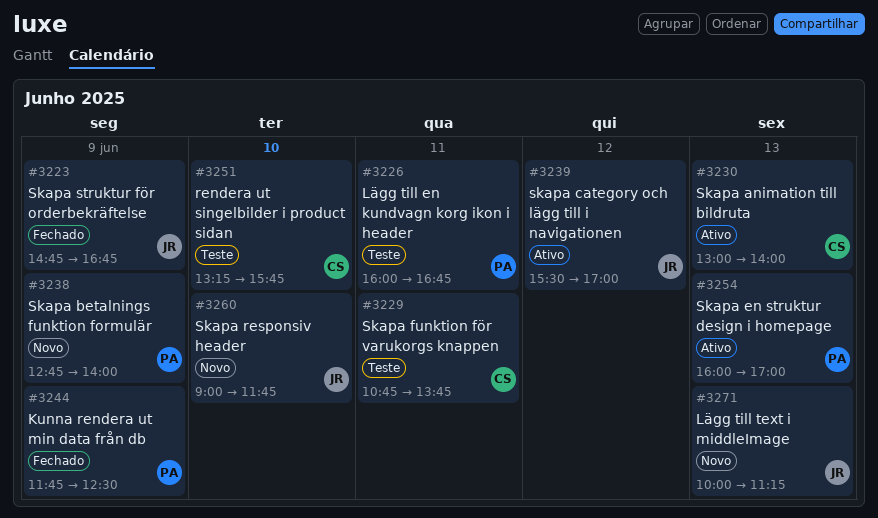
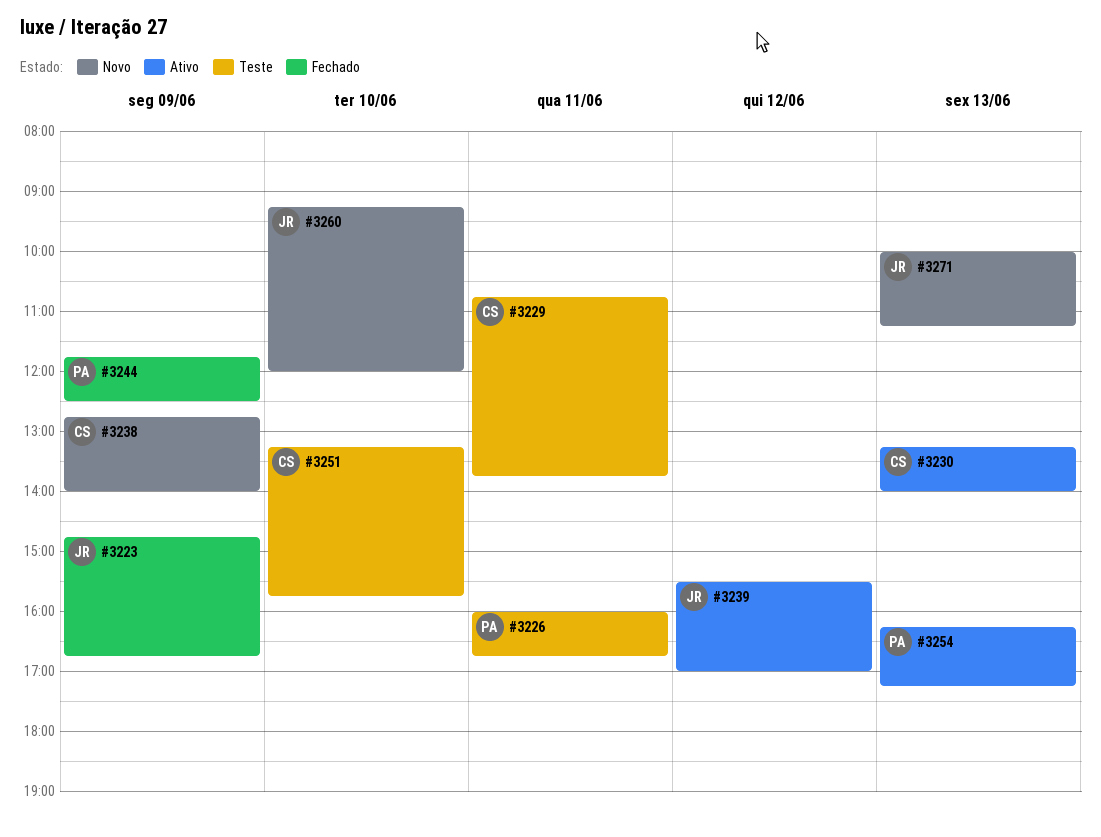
#3230, begins: 13:00 -> 13:15
#3238, owner: PA -> CS
#3254, begins: 16:00 -> 16:15
#3254, ends: 17:00 -> 17:15
#3260, begins: 09:00 -> 09:15
#3260, ends: 11:45 -> 12:00

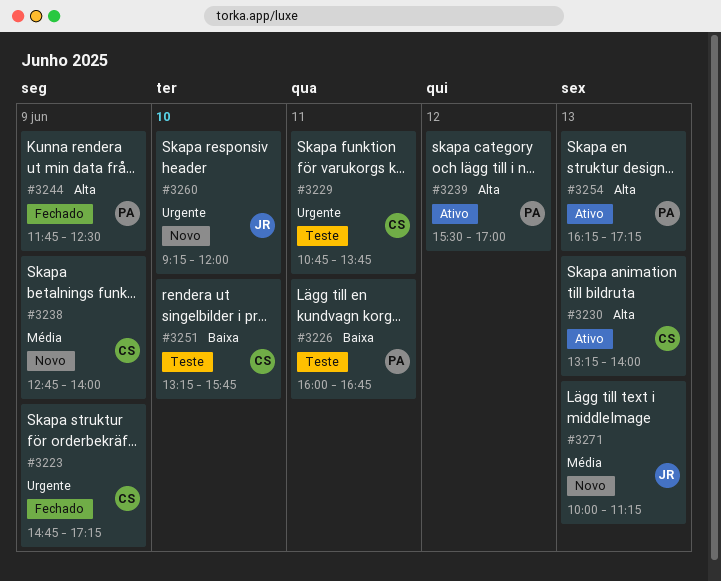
#3223, owner: JR -> CS
#3223, ends: 16:45 -> 17:15
#3239, owner: JR -> PA

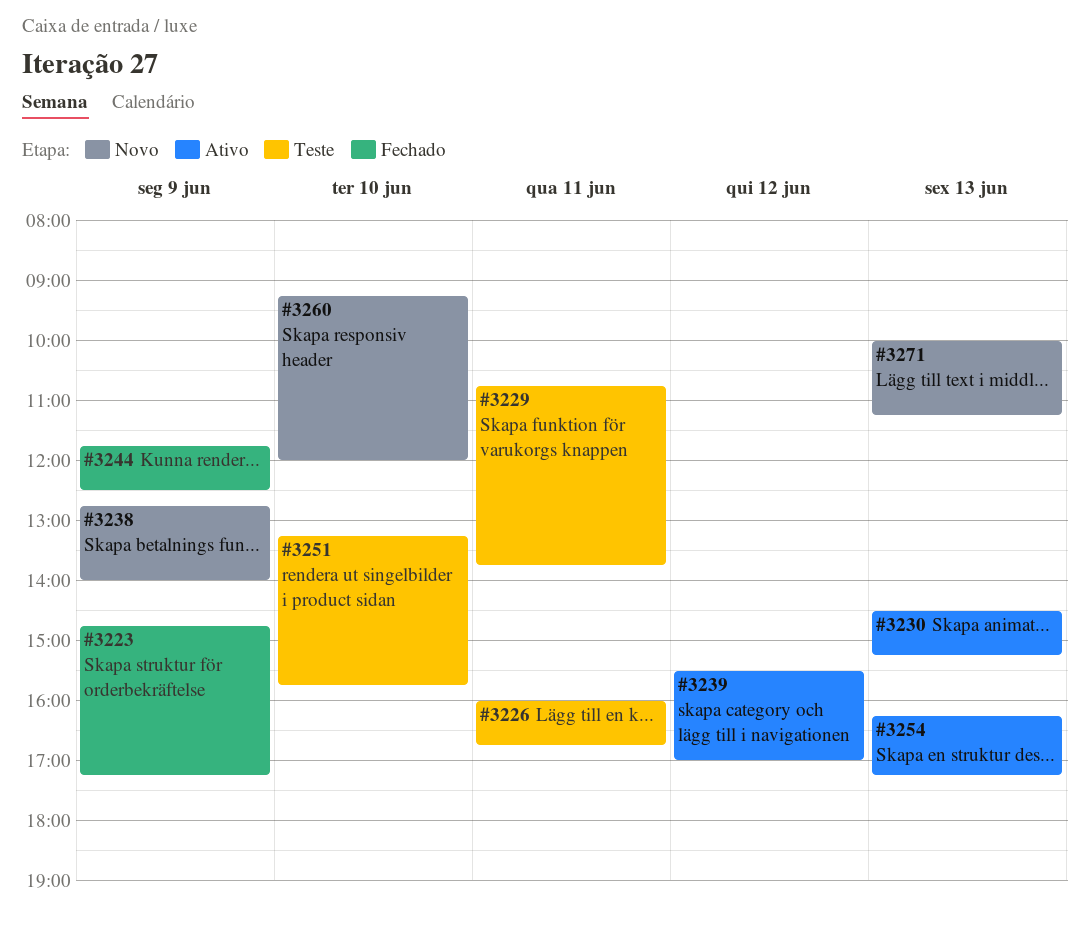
#3230, begins: 13:15 -> 14:30
#3230, ends: 14:00 -> 15:15

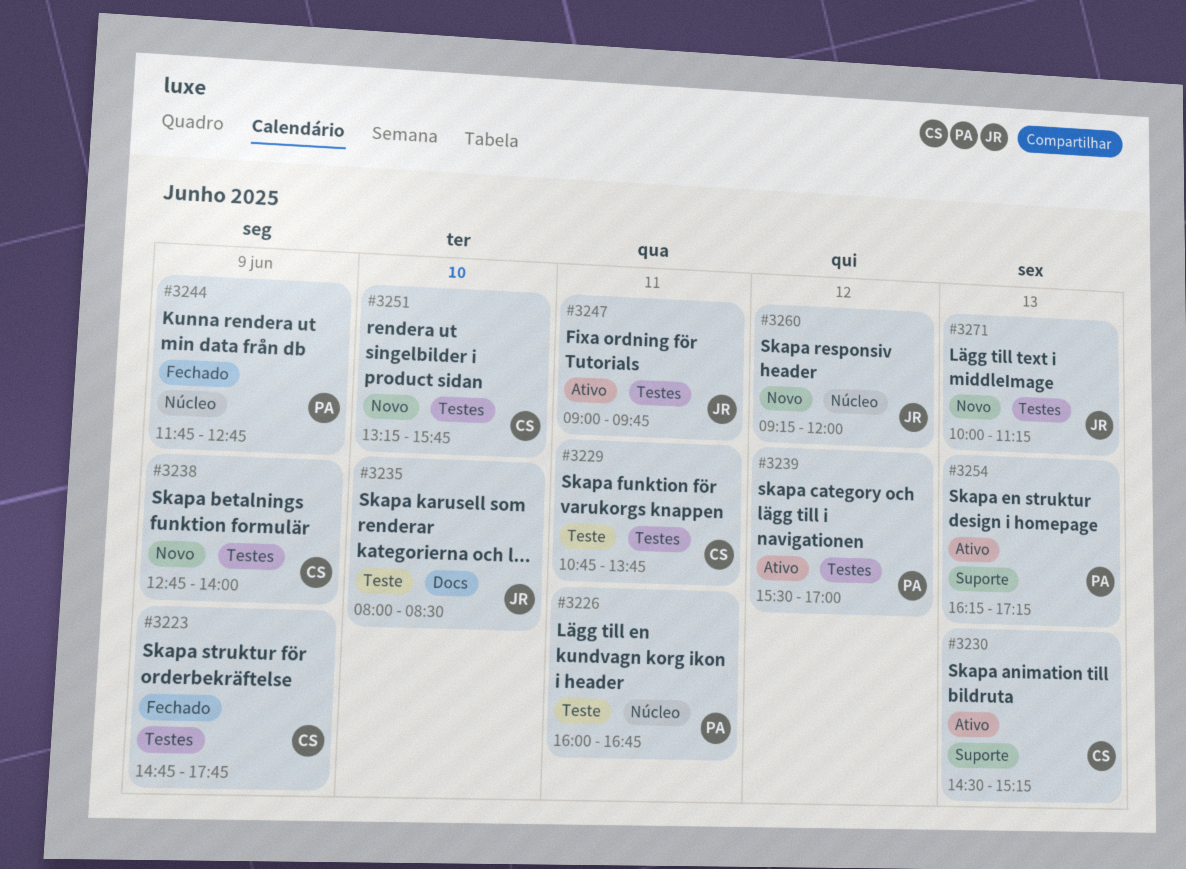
#3223, ends: 17:15 -> 17:45
#3235: none -> present
#3244, ends: 12:30 -> 12:45
#3247: none -> present
#3251, status: Teste -> Novo
#3260, day: Jun 10 -> Jun 12

